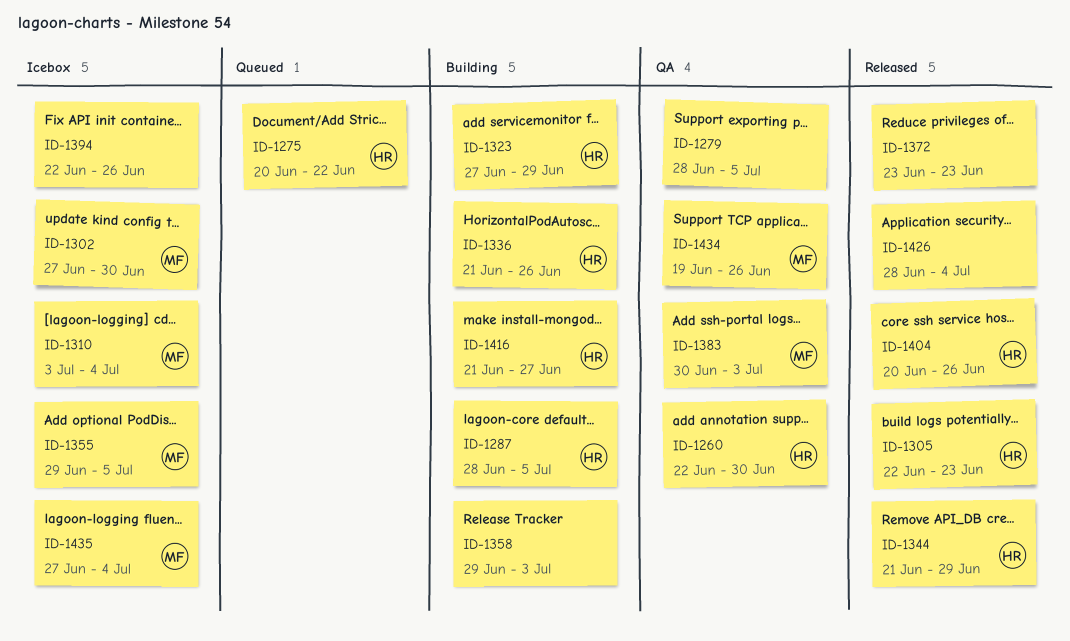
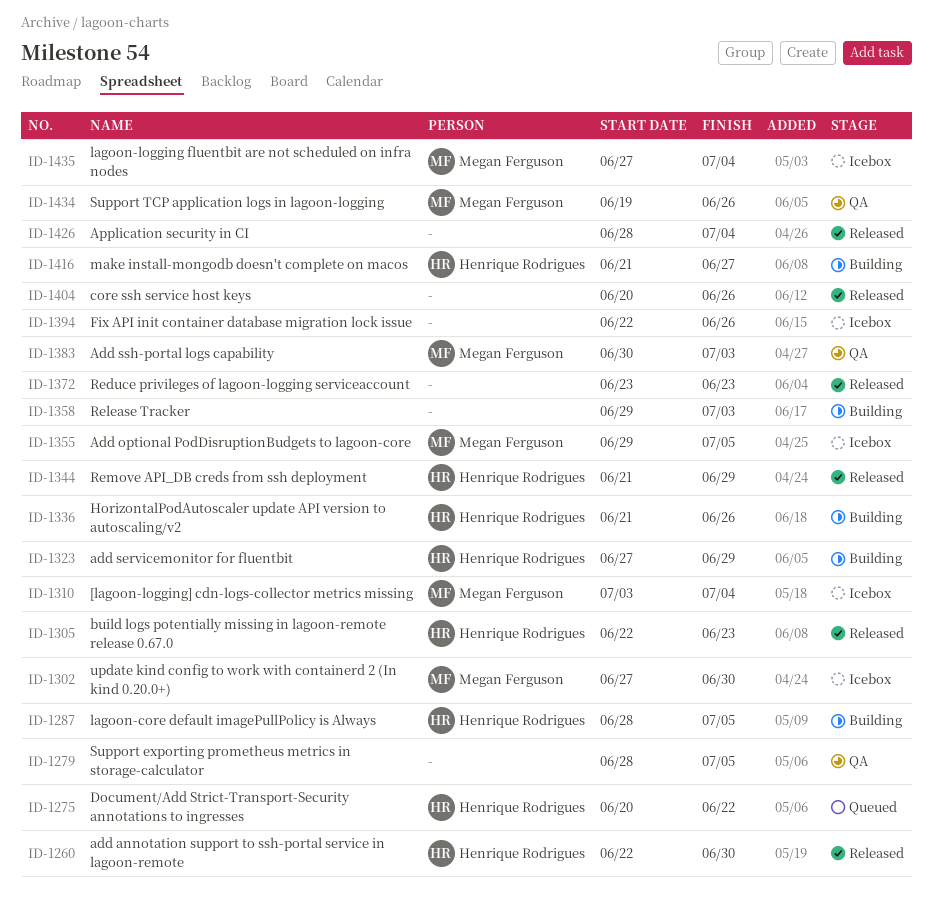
ID-1260, status: QA -> Released
ID-1404, owner: Henrique Rodrigues -> none

